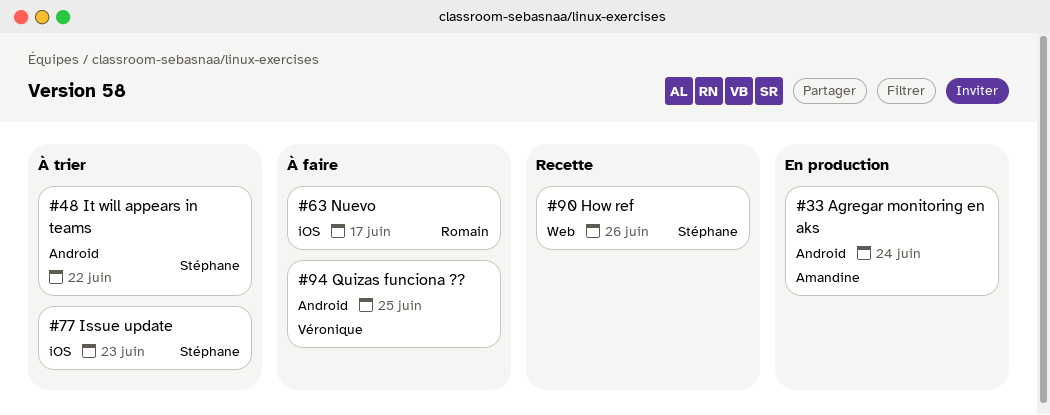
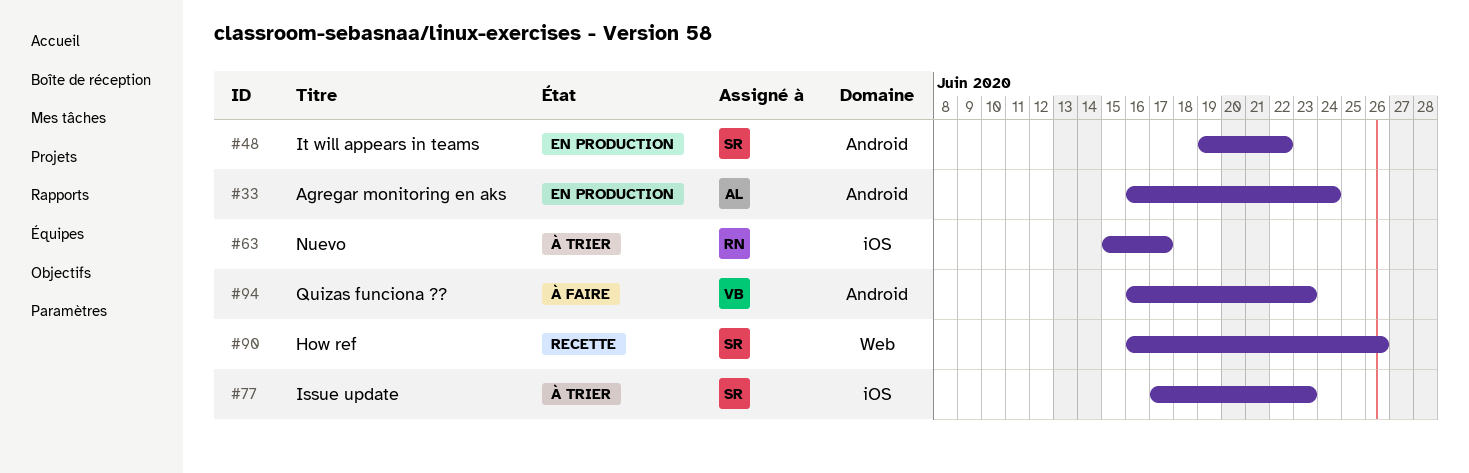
#48, status: À trier -> En production
#63, status: À faire -> À trier
#94, due: Jun 25 -> Jun 23

